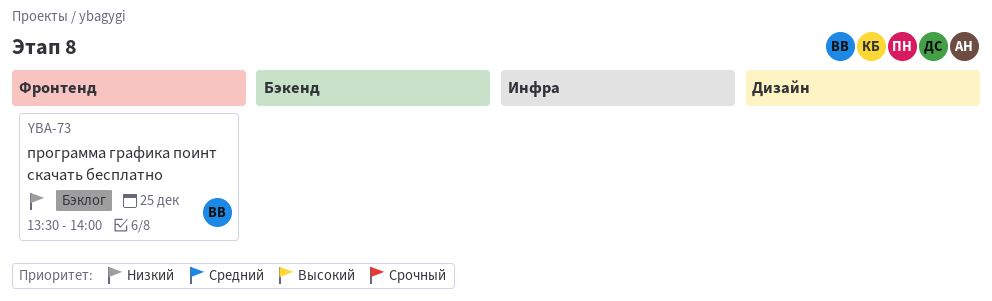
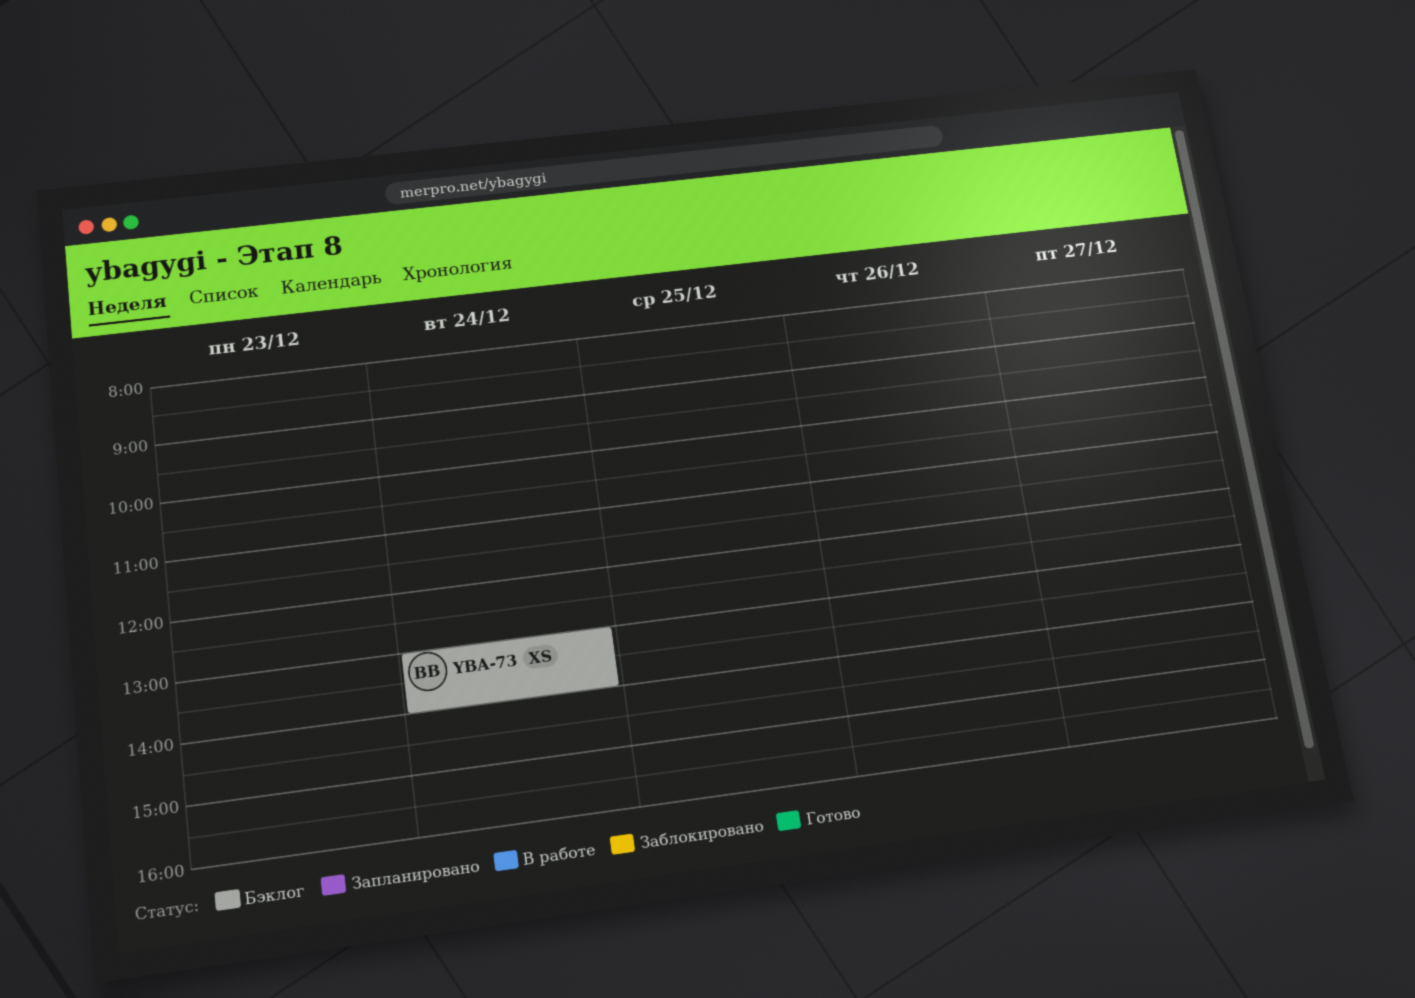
YBA-73, day: Dec 25 -> Dec 24
YBA-73, begins: 13:30 -> 13:00

